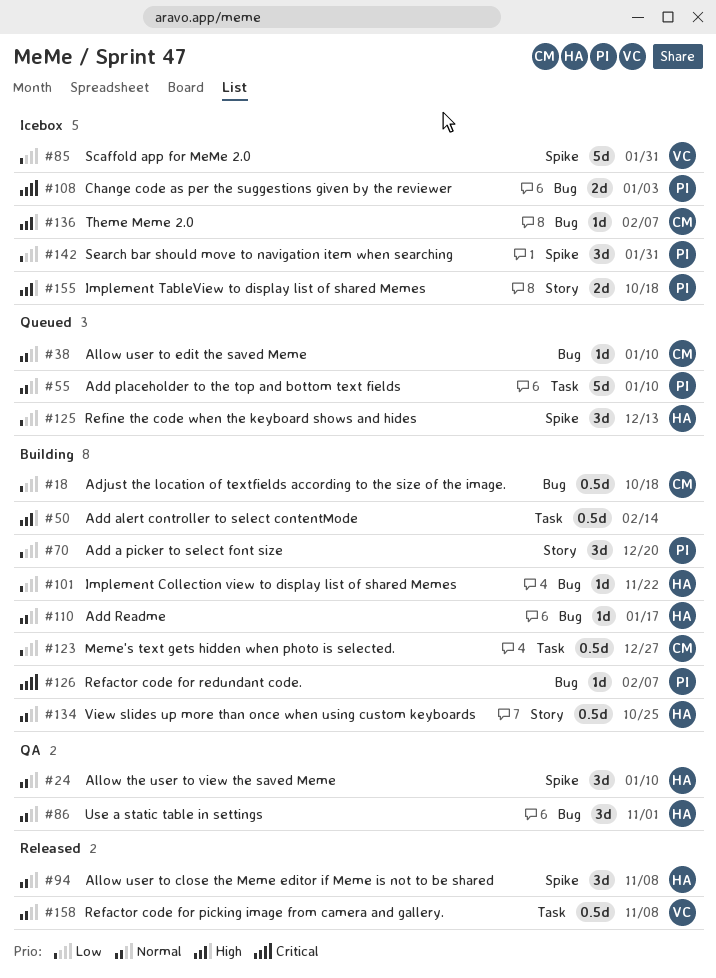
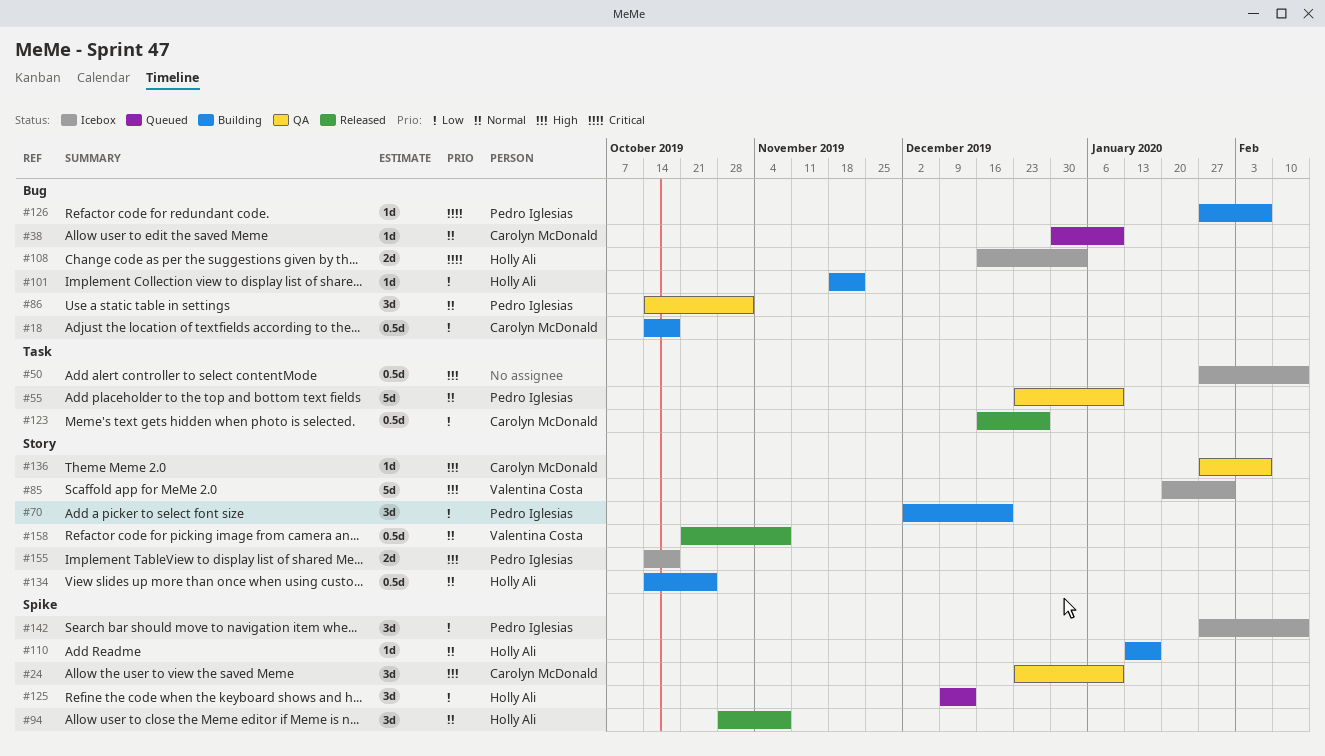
#24, owner: Holly Ali -> Carolyn McDonald
#24, priority: Normal -> High
#50, status: Building -> Icebox
#55, status: Queued -> QA
#85, priority: Low -> High
#85, label: Spike -> Story
#86, owner: Holly Ali -> Pedro Iglesias
#108, owner: Pedro Iglesias -> Holly Ali
#110, label: Bug -> Spike
#123, status: Building -> Released
#136, status: Icebox -> QA
#136, label: Bug -> Story
#142, due: Jan 31 -> Feb 14
#158, label: Task -> Story

